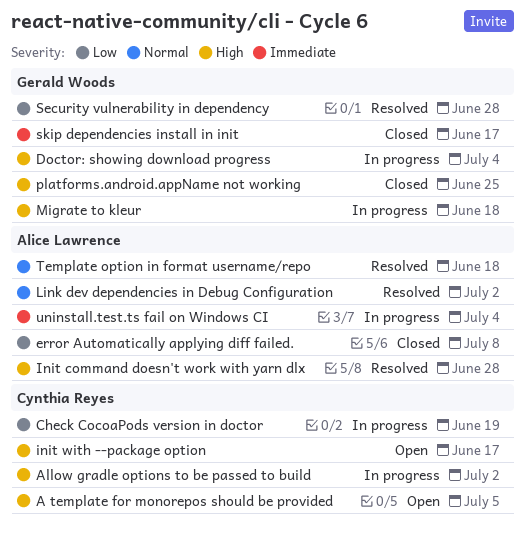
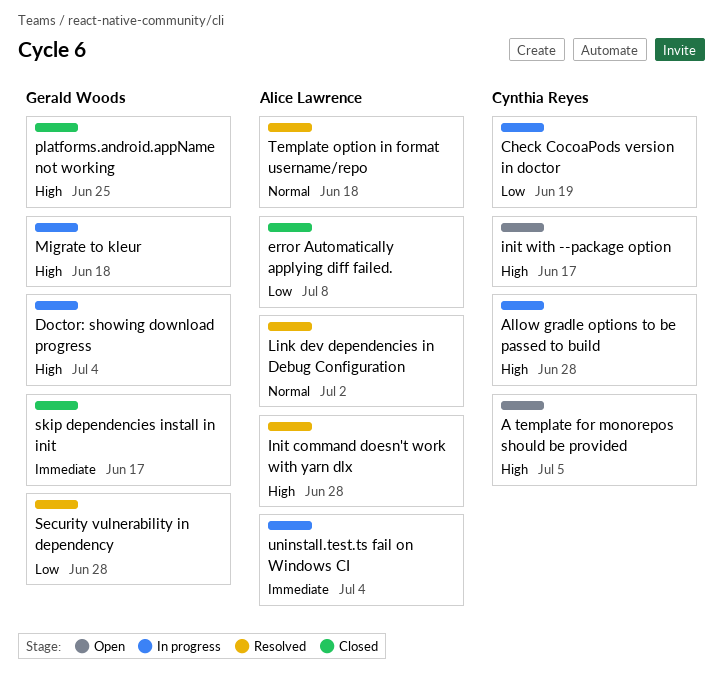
Allow gradle options to be passed to build, due: Jul 2 -> Jun 28

